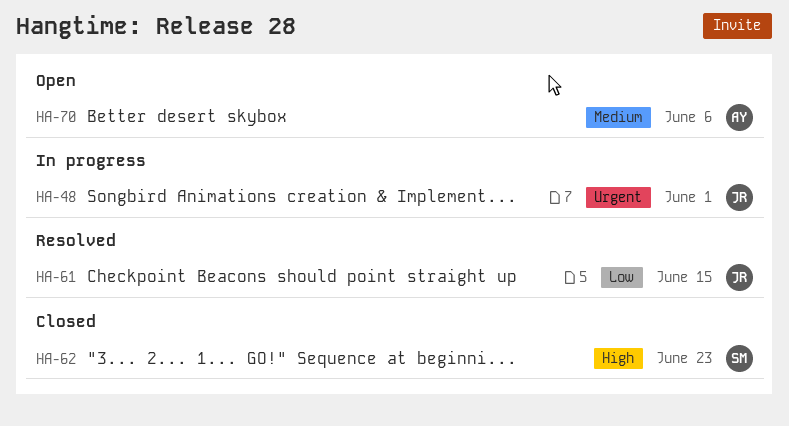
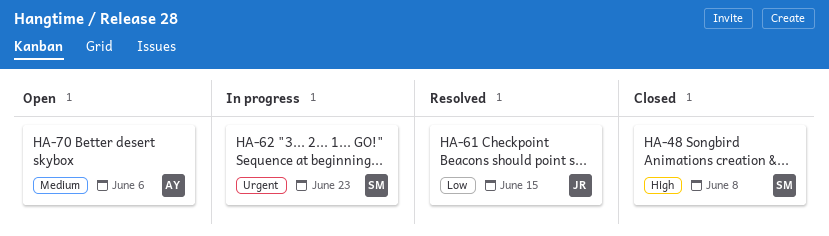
HA-48, status: In progress -> Closed
HA-48, owner: JR -> SM
HA-48, priority: Urgent -> High
HA-48, due: Jun 1 -> Jun 8
HA-62, status: Closed -> In progress
HA-62, priority: High -> Urgent

